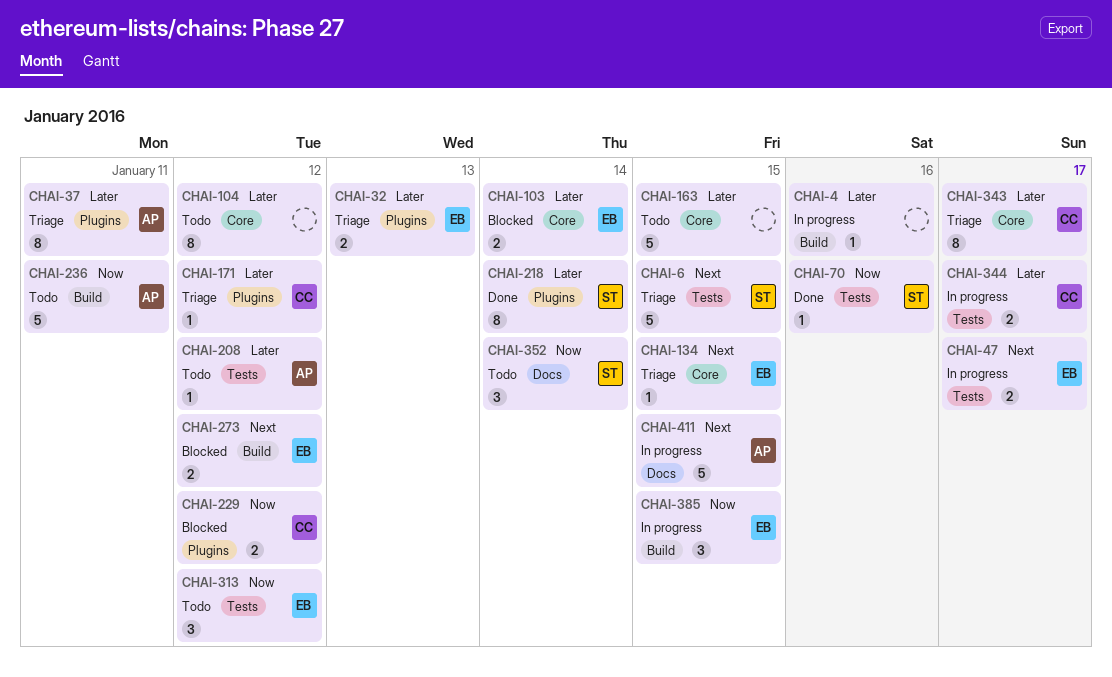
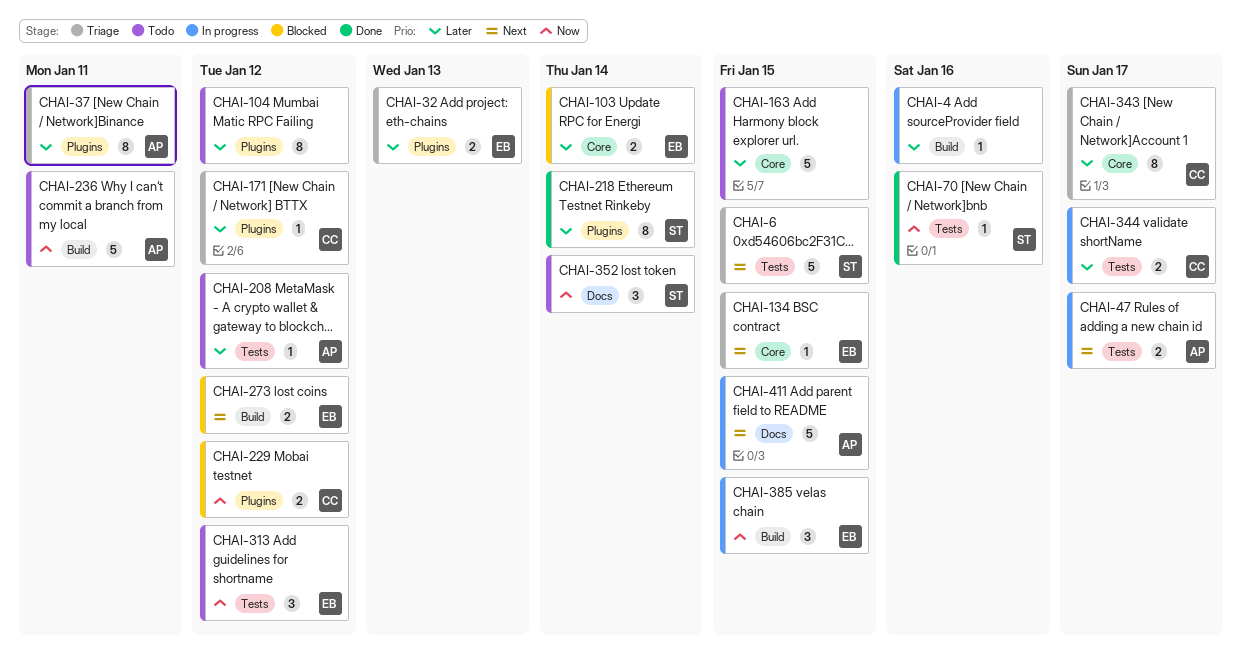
CHAI-47, owner: EB -> AP
CHAI-104, label: Core -> Plugins

